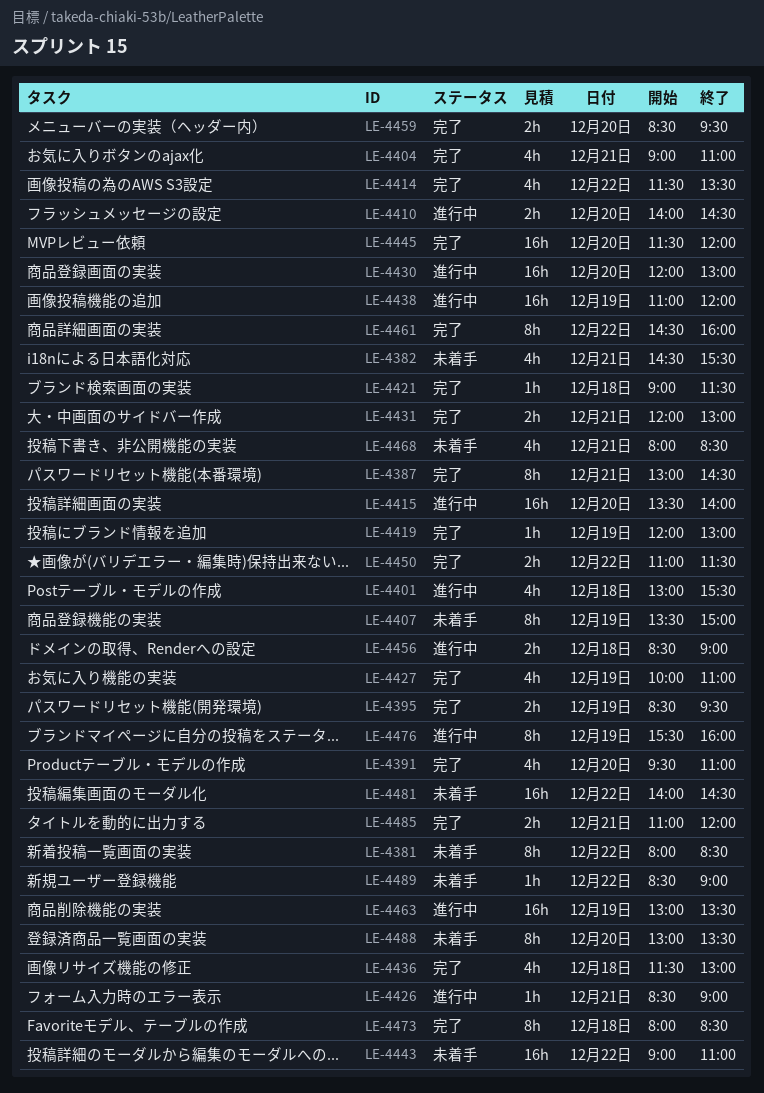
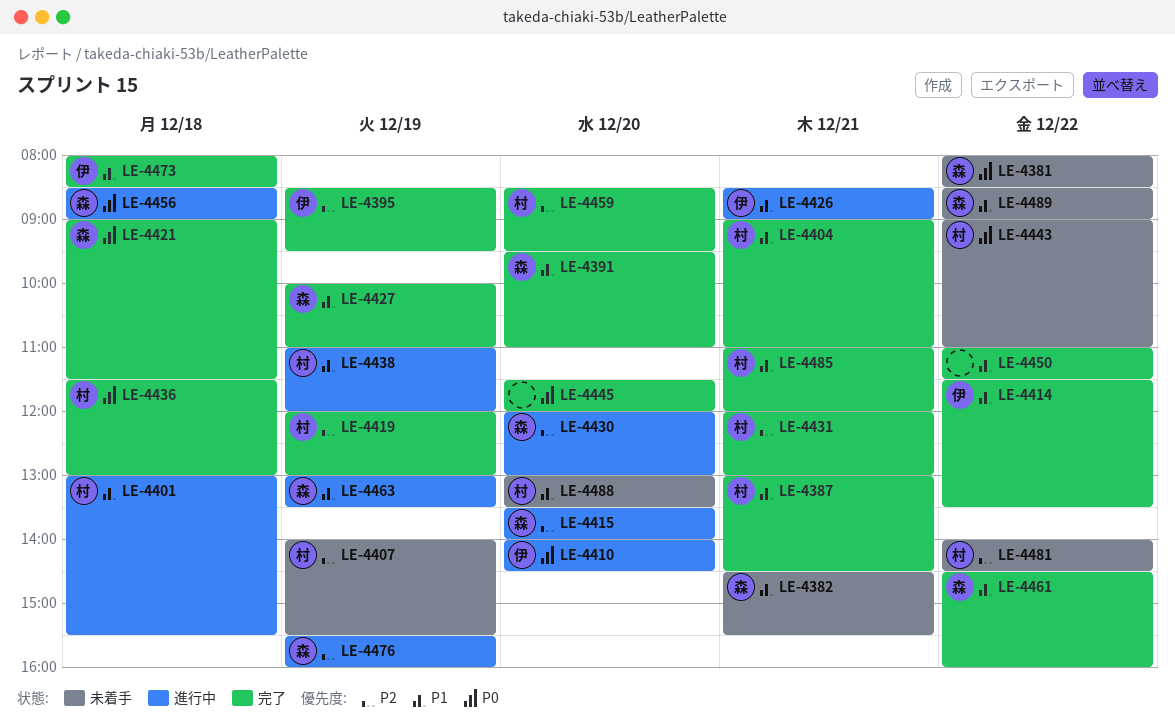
LE-4407, begins: 13:30 -> 14:00
LE-4407, ends: 15:00 -> 15:30
LE-4468: present -> none

